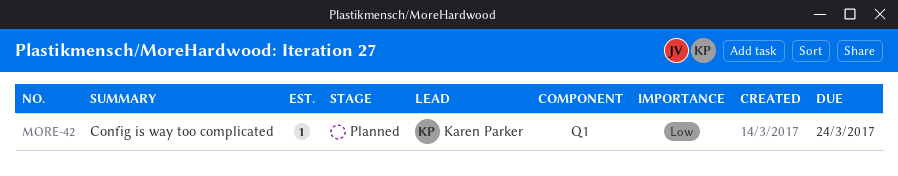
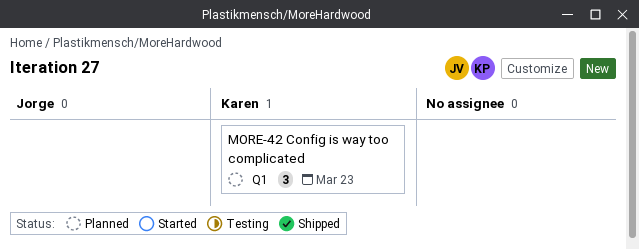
MORE-42, estimate: 1 -> 3
MORE-42, due: Mar 24 -> Mar 23

